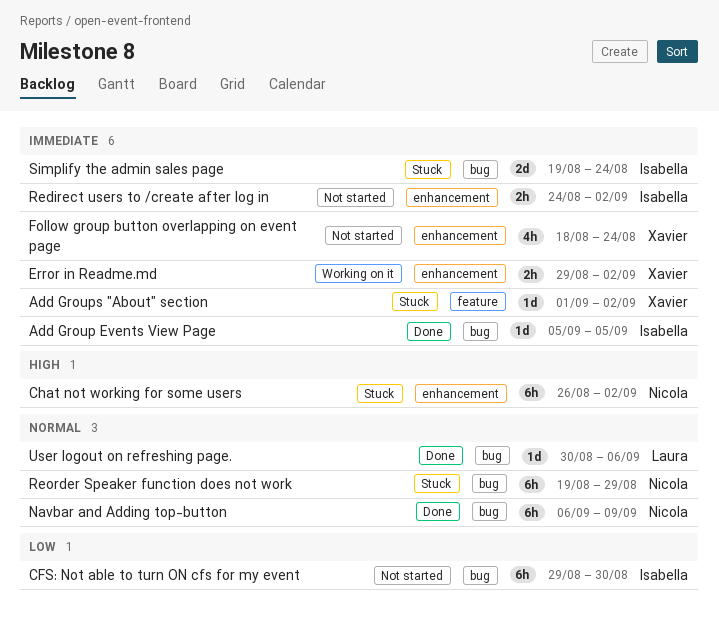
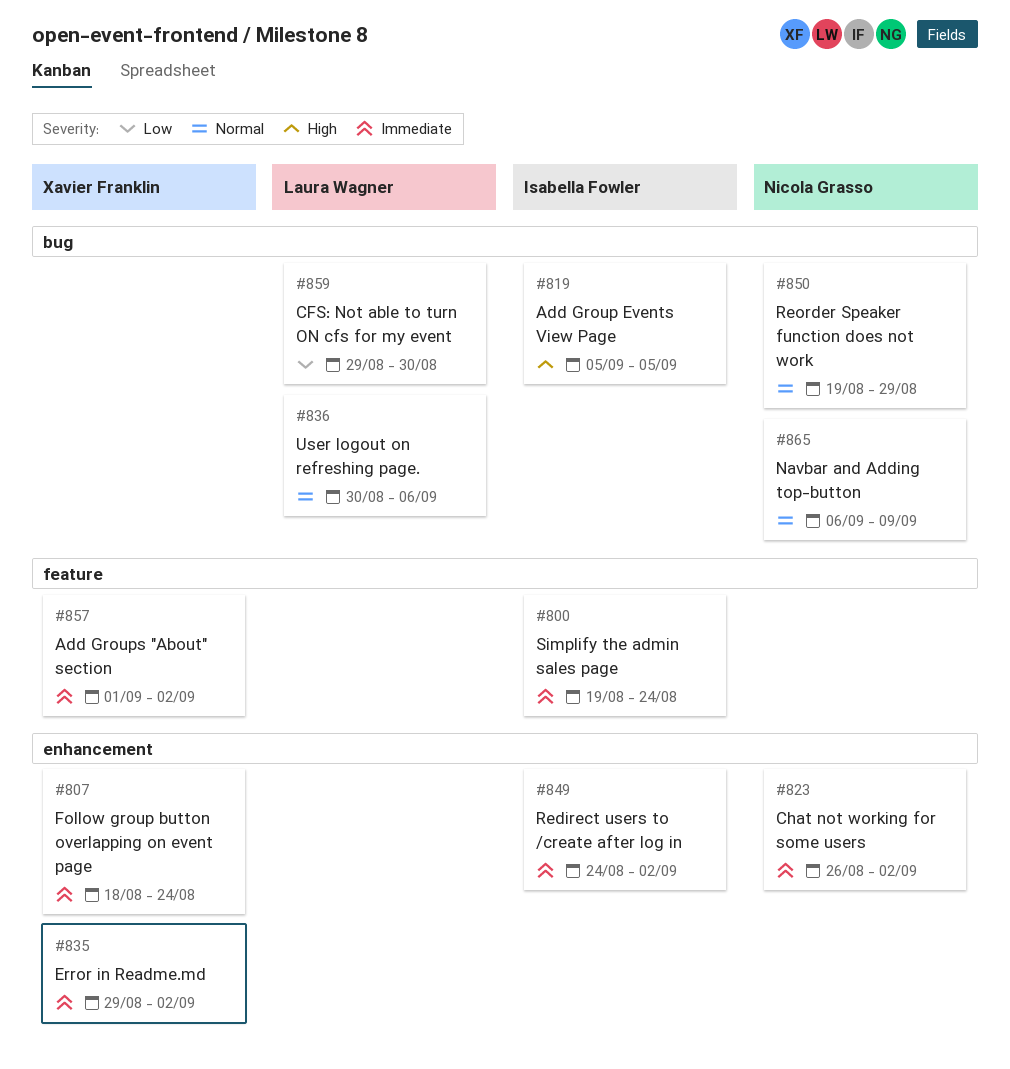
Add Group Events View Page, priority: Immediate -> High
CFS: Not able to turn ON cfs for my event, owner: Isabella Fowler -> Laura Wagner
Chat not working for some users, priority: High -> Immediate
Simplify the admin sales page, label: bug -> feature

